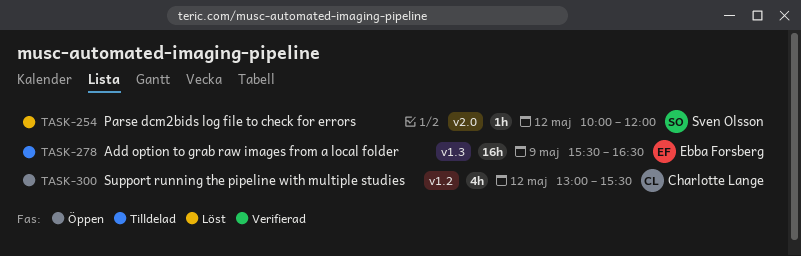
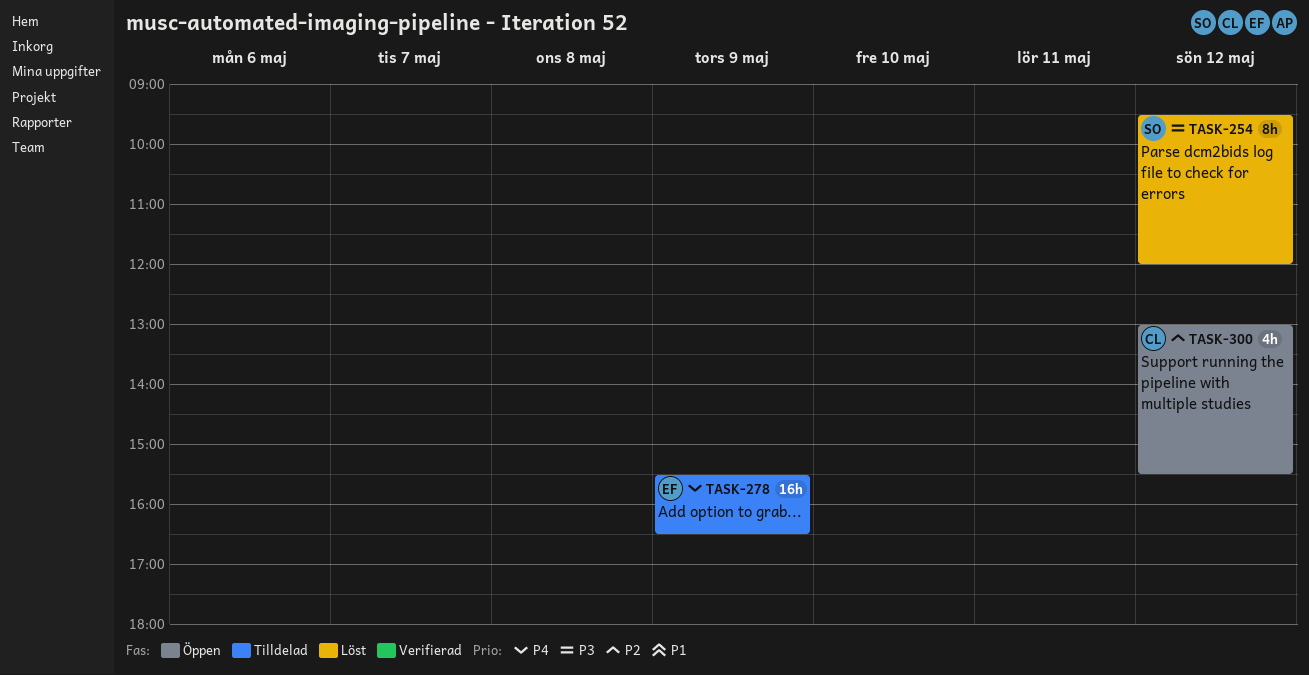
TASK-254, estimate: 1h -> 8h
TASK-254, begins: 10:00 -> 09:30

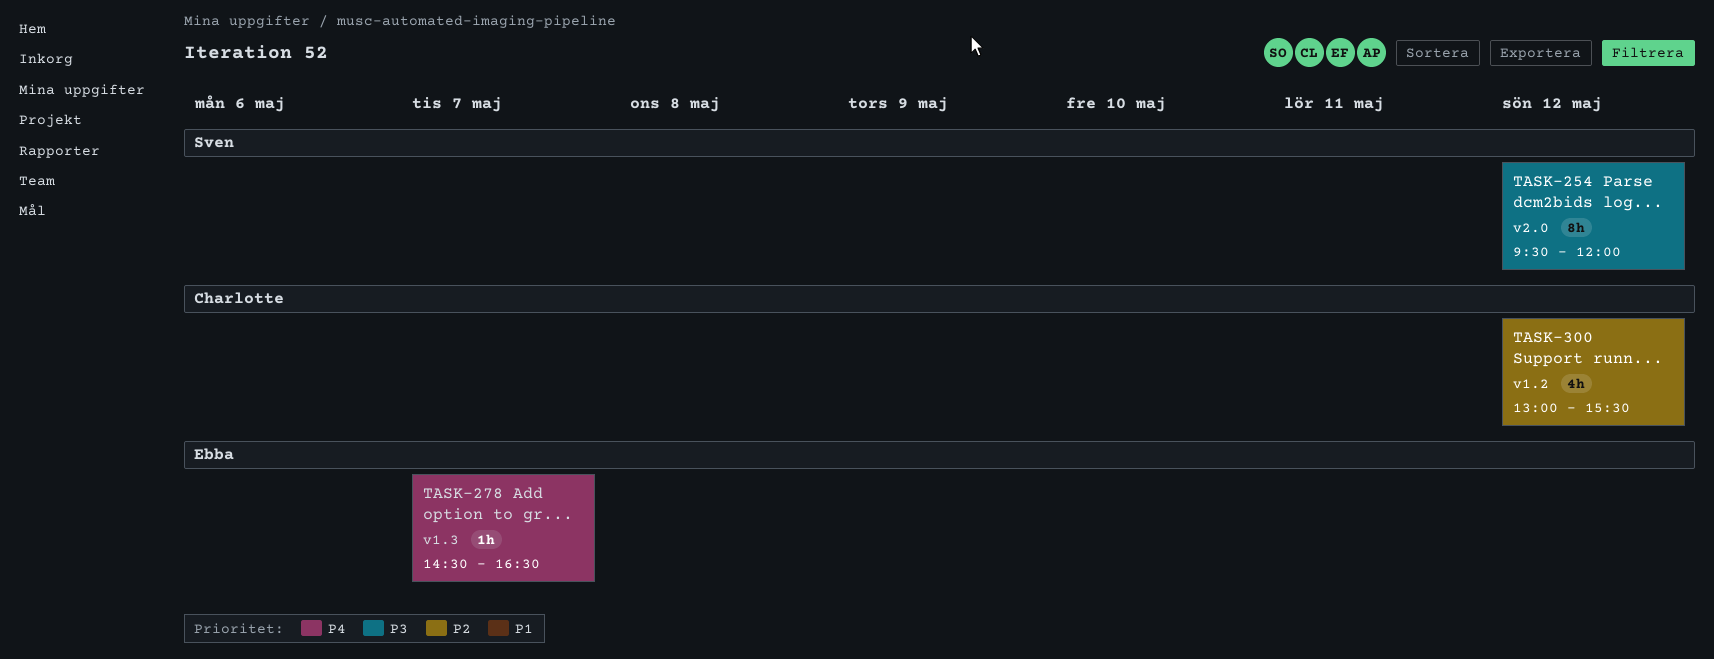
TASK-278, estimate: 16h -> 1h
TASK-278, day: May 9 -> May 7
TASK-278, begins: 15:30 -> 14:30

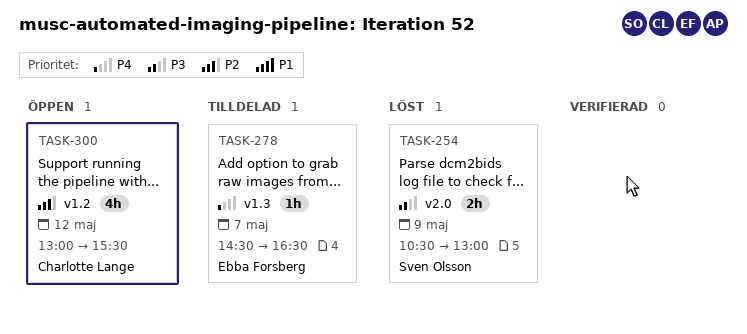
TASK-254, estimate: 8h -> 2h
TASK-254, day: May 12 -> May 9
TASK-254, begins: 09:30 -> 10:30
TASK-254, ends: 12:00 -> 13:00

